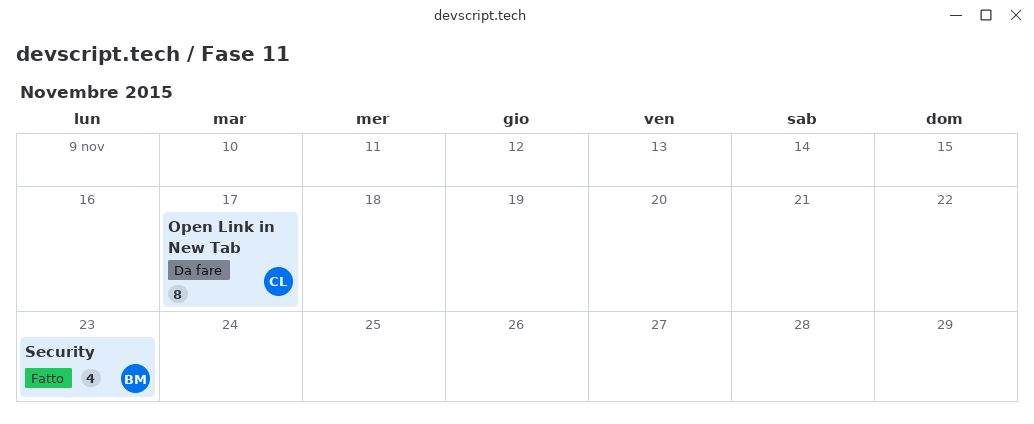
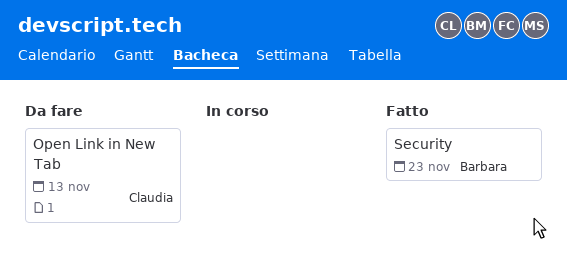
Open Link in New Tab, due: Nov 17 -> Nov 13

